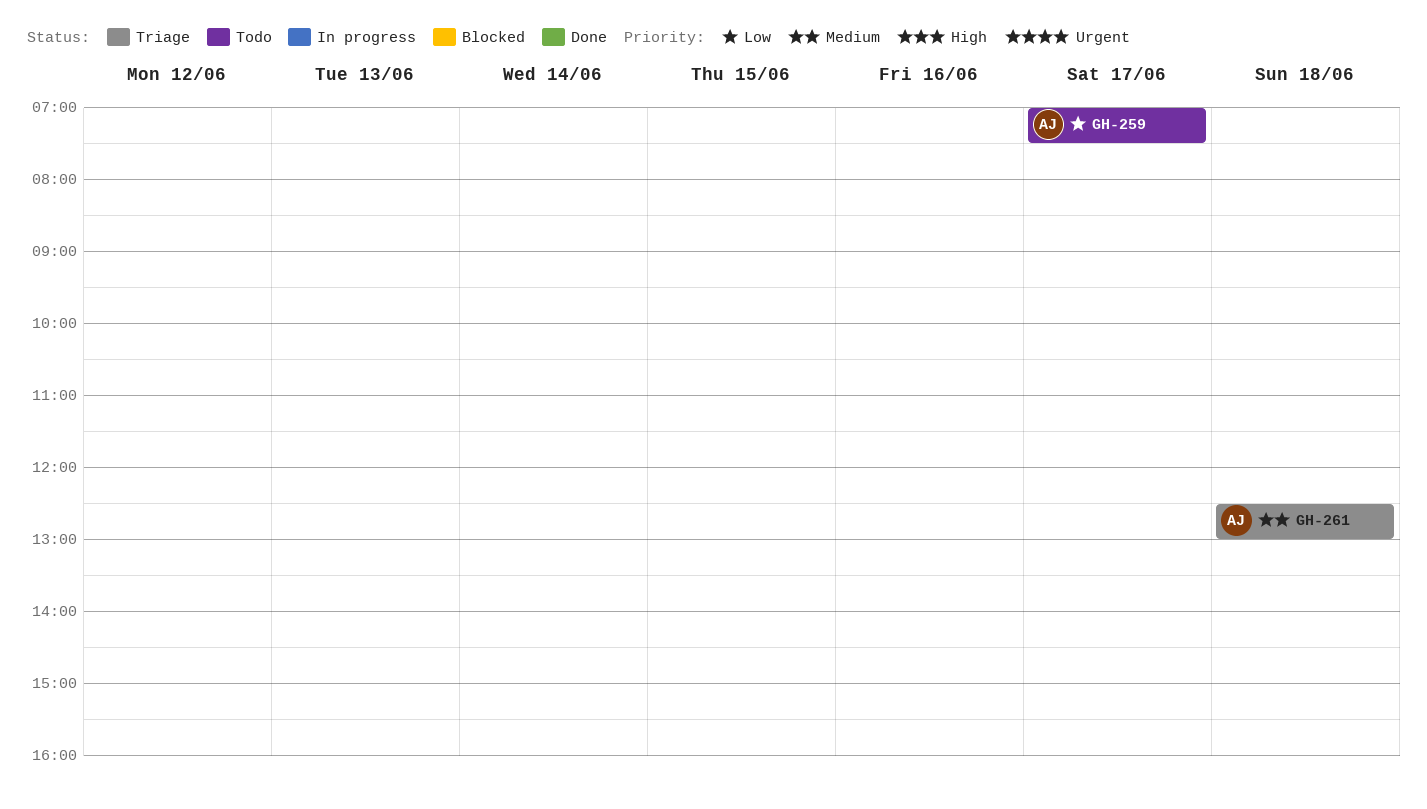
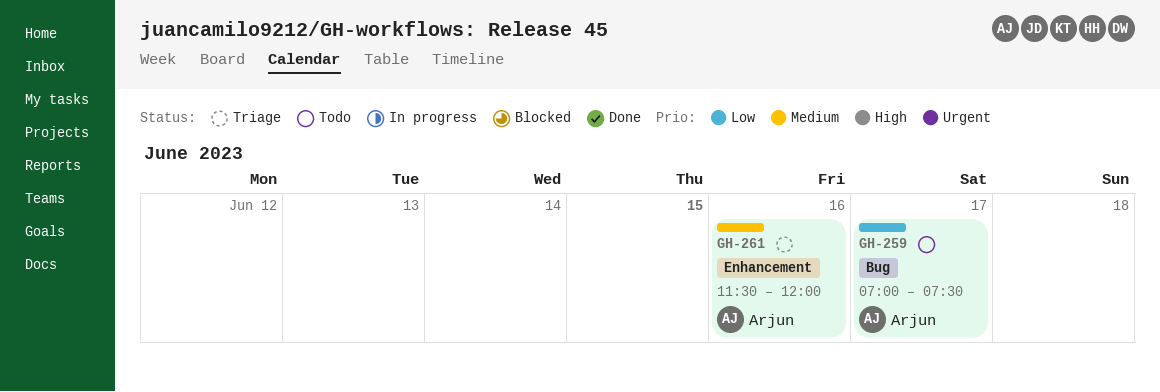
GH-261, day: Jun 18 -> Jun 16
GH-261, begins: 12:30 -> 11:30
GH-261, ends: 13:00 -> 12:00

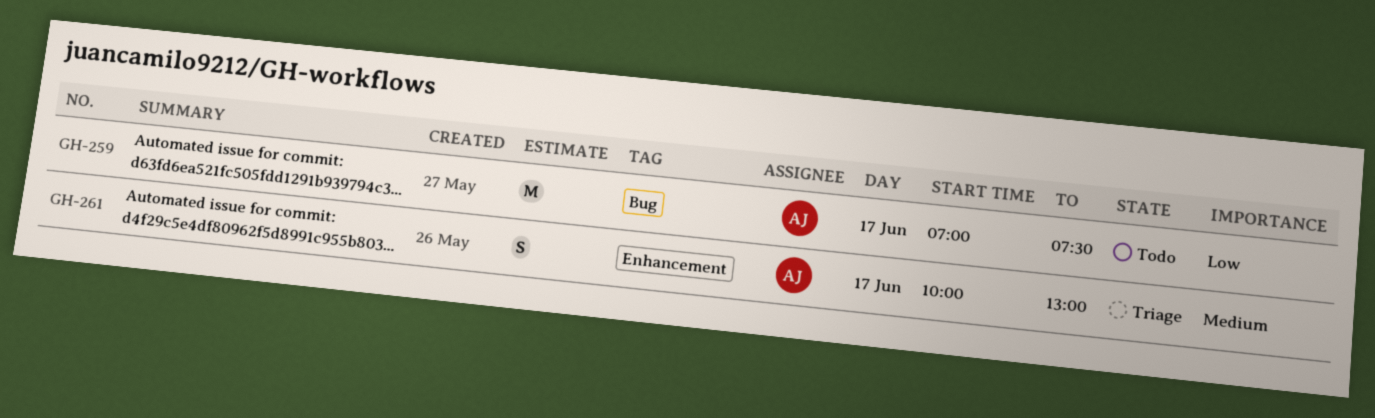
GH-261, day: Jun 16 -> Jun 17
GH-261, begins: 11:30 -> 10:00
GH-261, ends: 12:00 -> 13:00

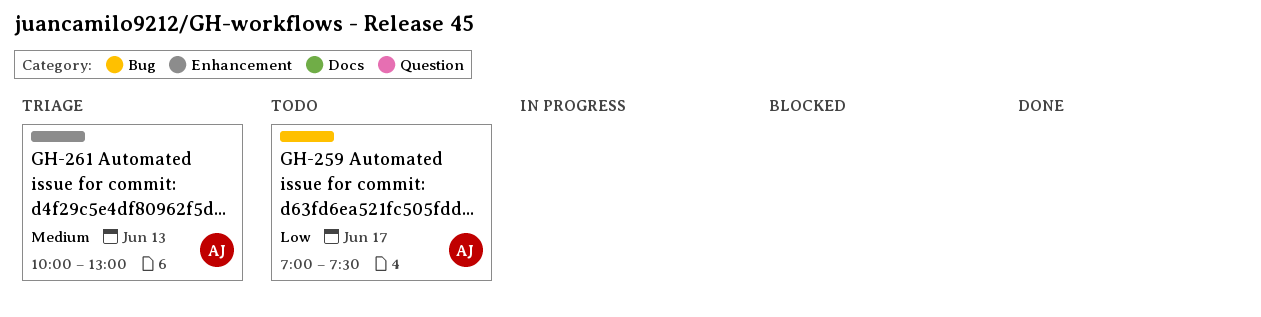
GH-261, day: Jun 17 -> Jun 13

